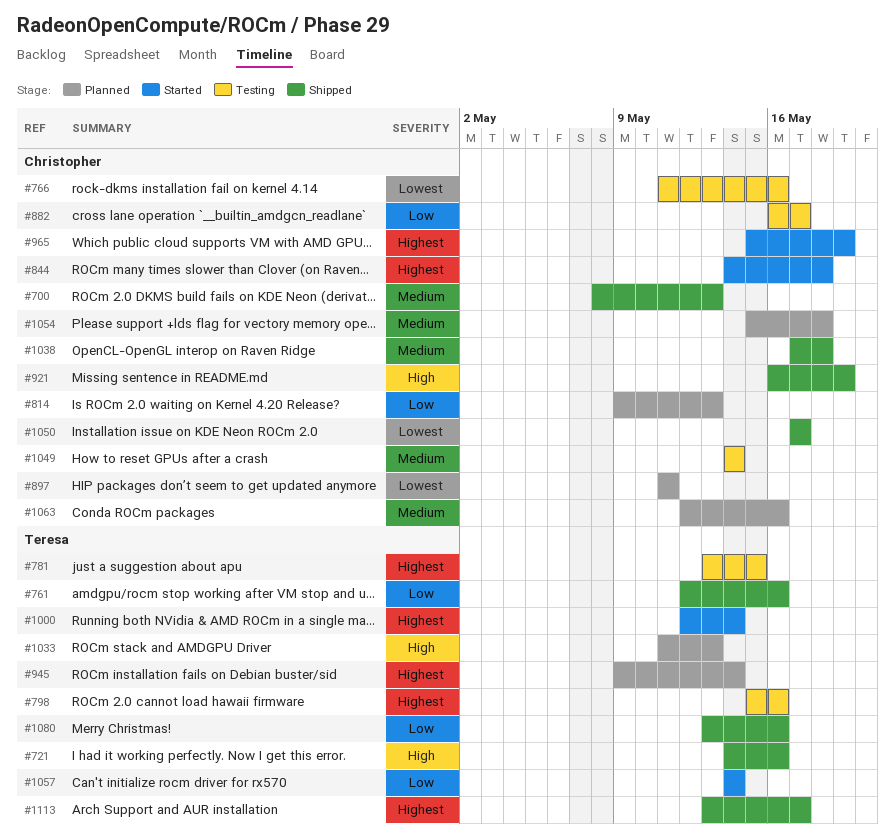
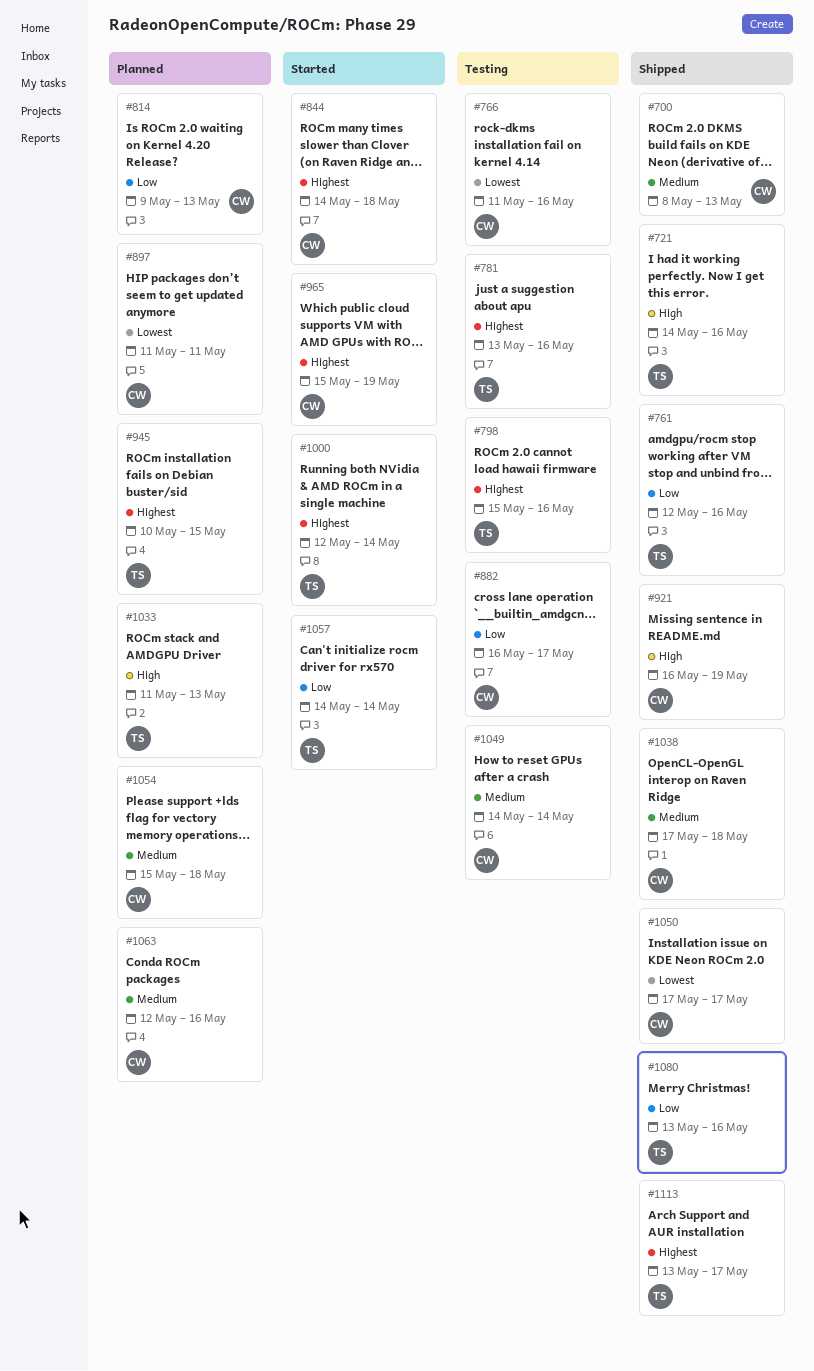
#781, due: May 15 -> May 16
#945, start: May 9 -> May 10
#945, due: May 14 -> May 15

